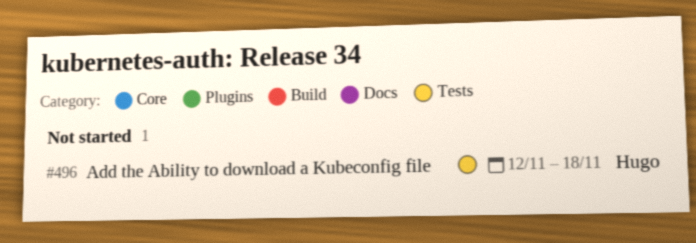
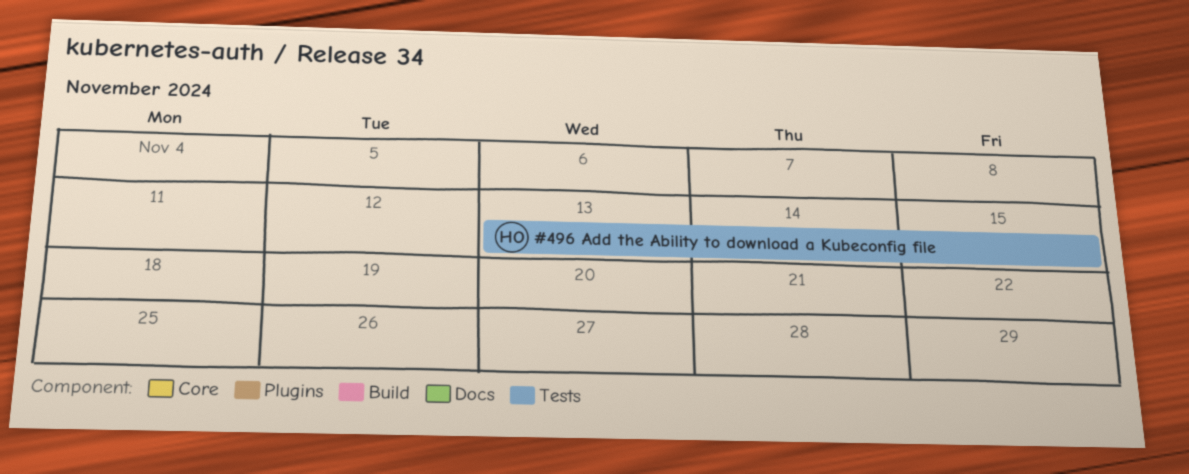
#496, start: Nov 12 -> Nov 13
#496, due: Nov 18 -> Nov 15

